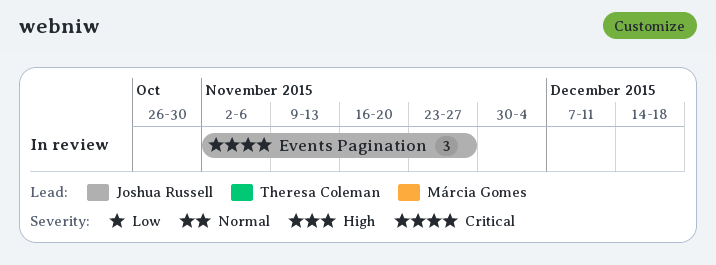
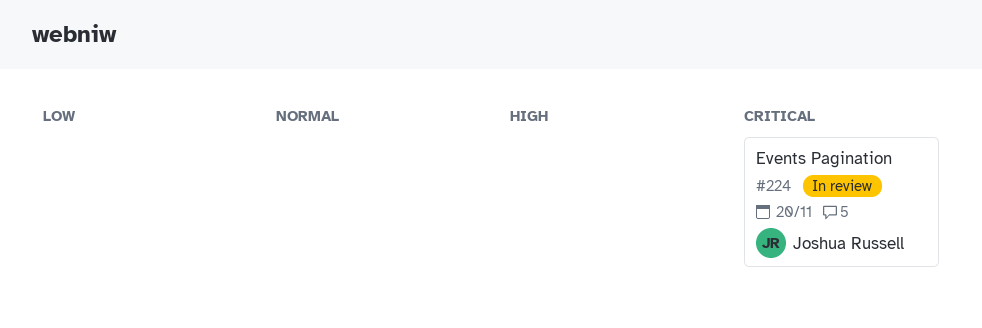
Events Pagination, due: Nov 27 -> Nov 20

